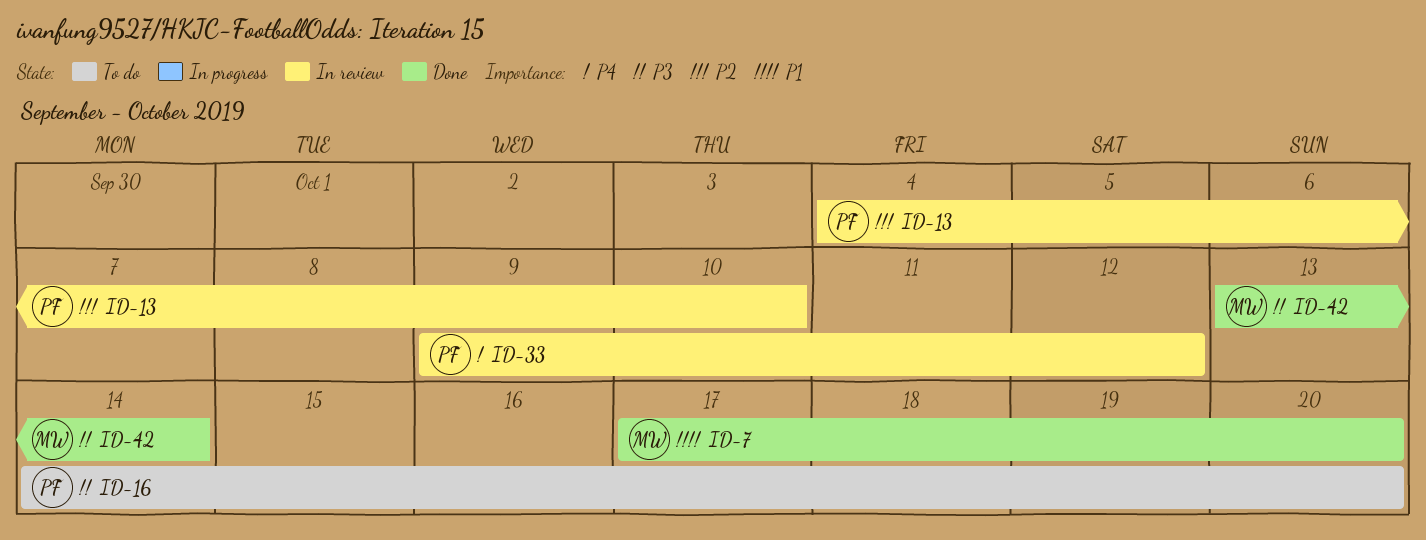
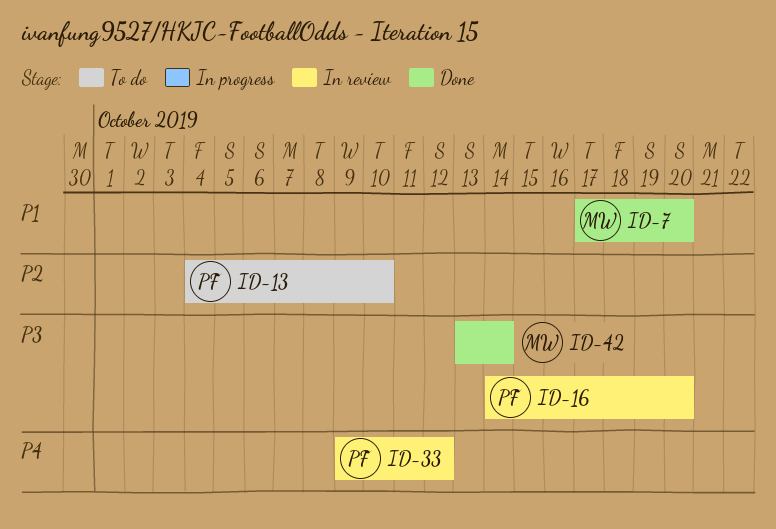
ID-13, status: In review -> To do
ID-16, status: To do -> In review

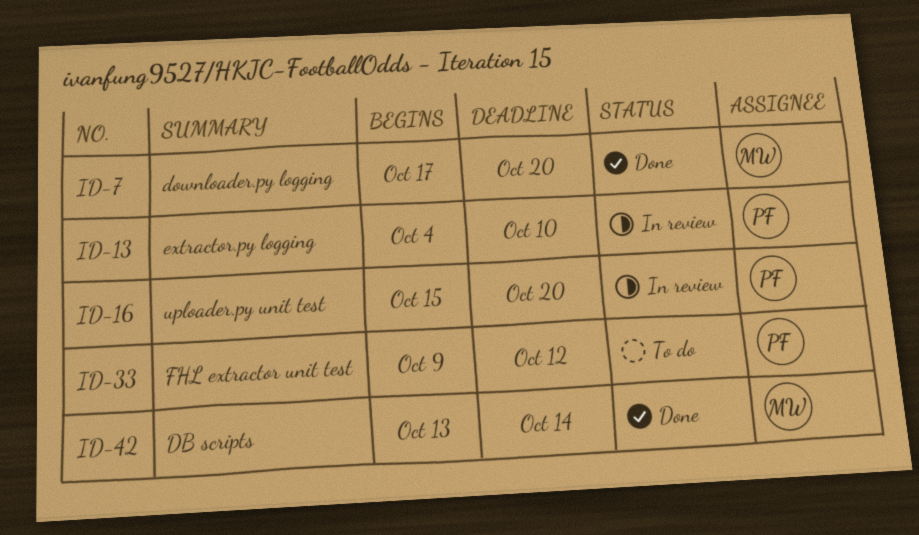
ID-13, status: To do -> In review
ID-16, start: Oct 14 -> Oct 15
ID-33, status: In review -> To do

